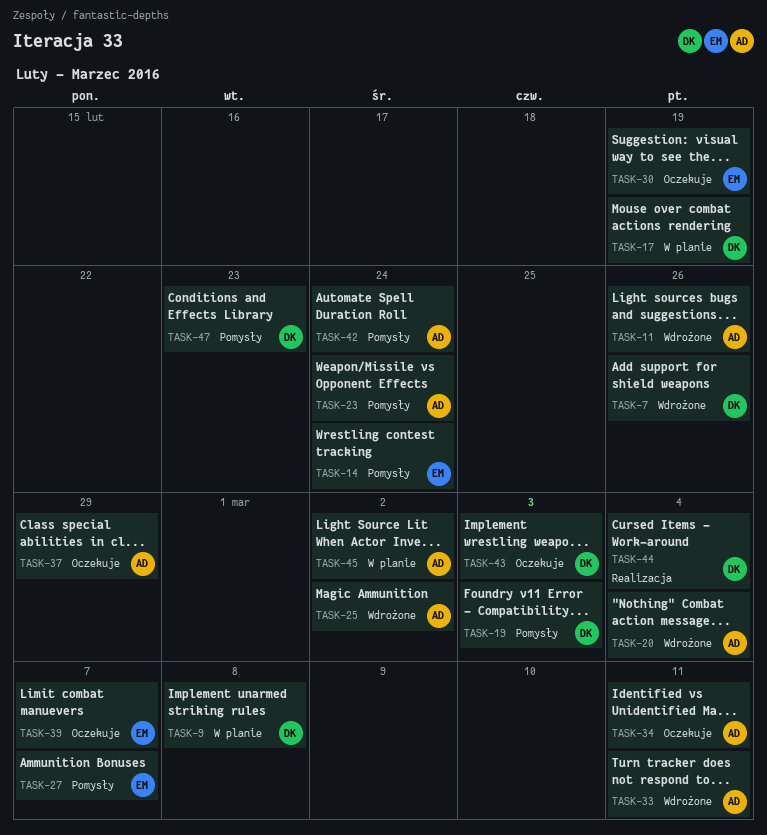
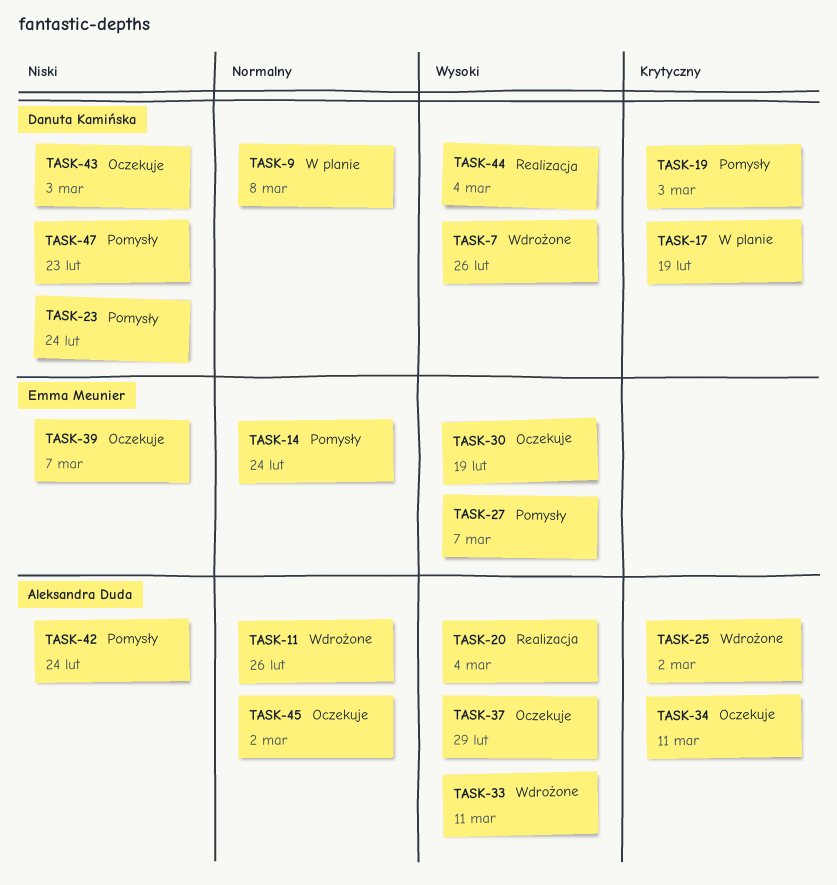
TASK-20, status: Wdrożone -> Realizacja
TASK-23, owner: Aleksandra Duda -> Danuta Kamińska
TASK-45, status: W planie -> Oczekuje

